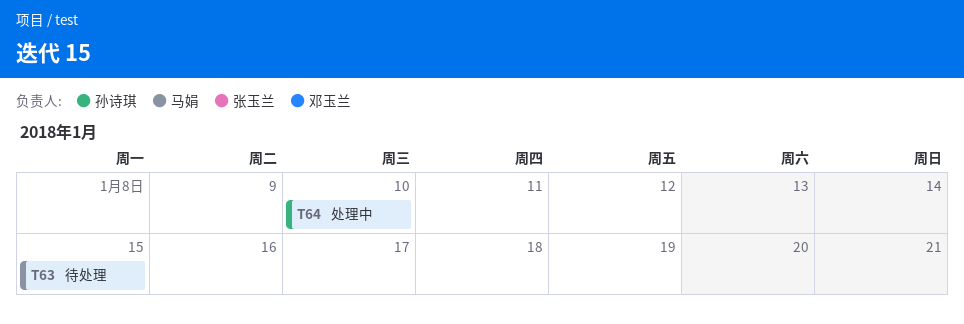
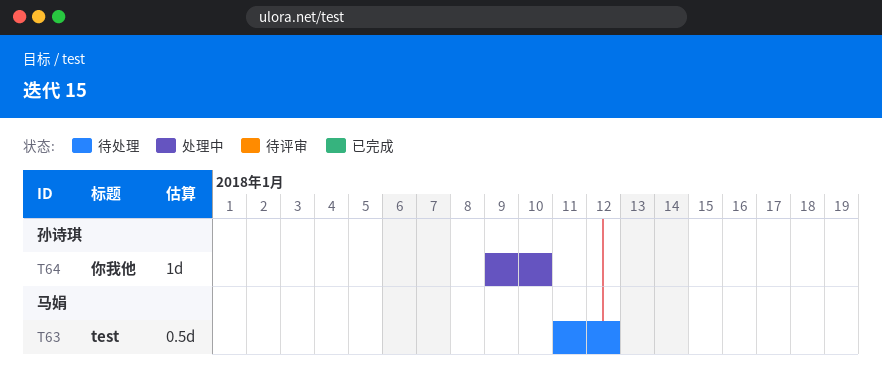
T63, due: Jan 15 -> Jan 12

